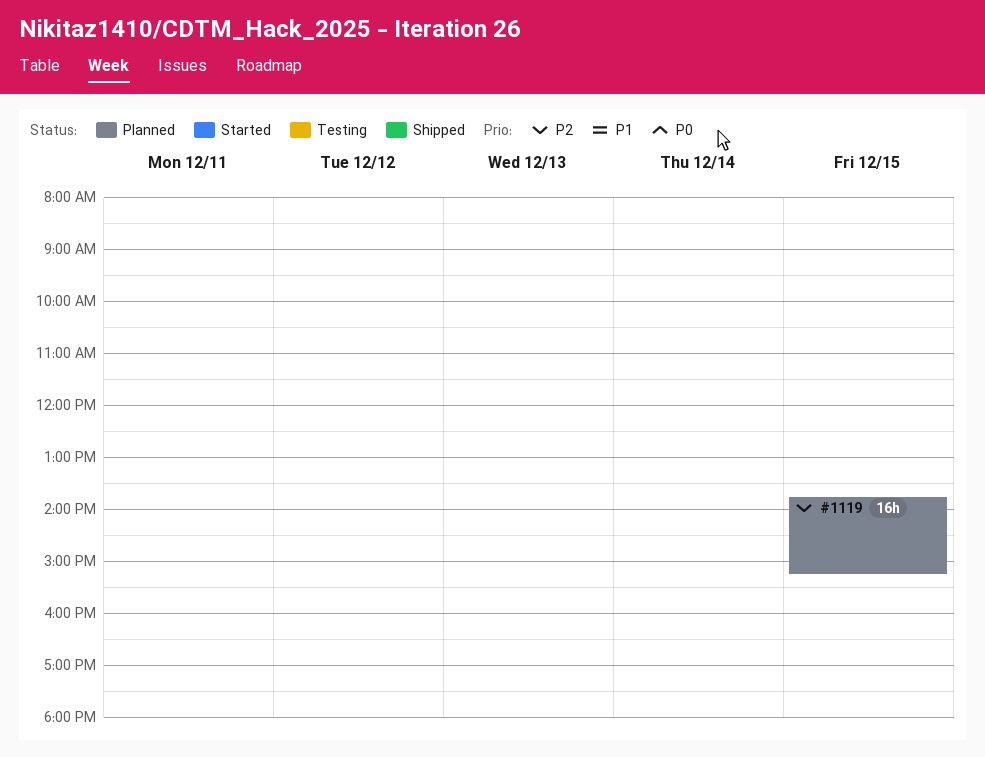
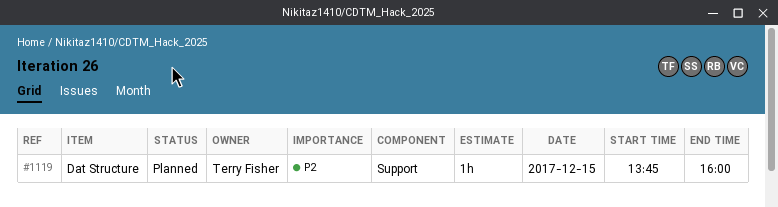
#1119, estimate: 16h -> 1h
#1119, ends: 15:15 -> 16:00

